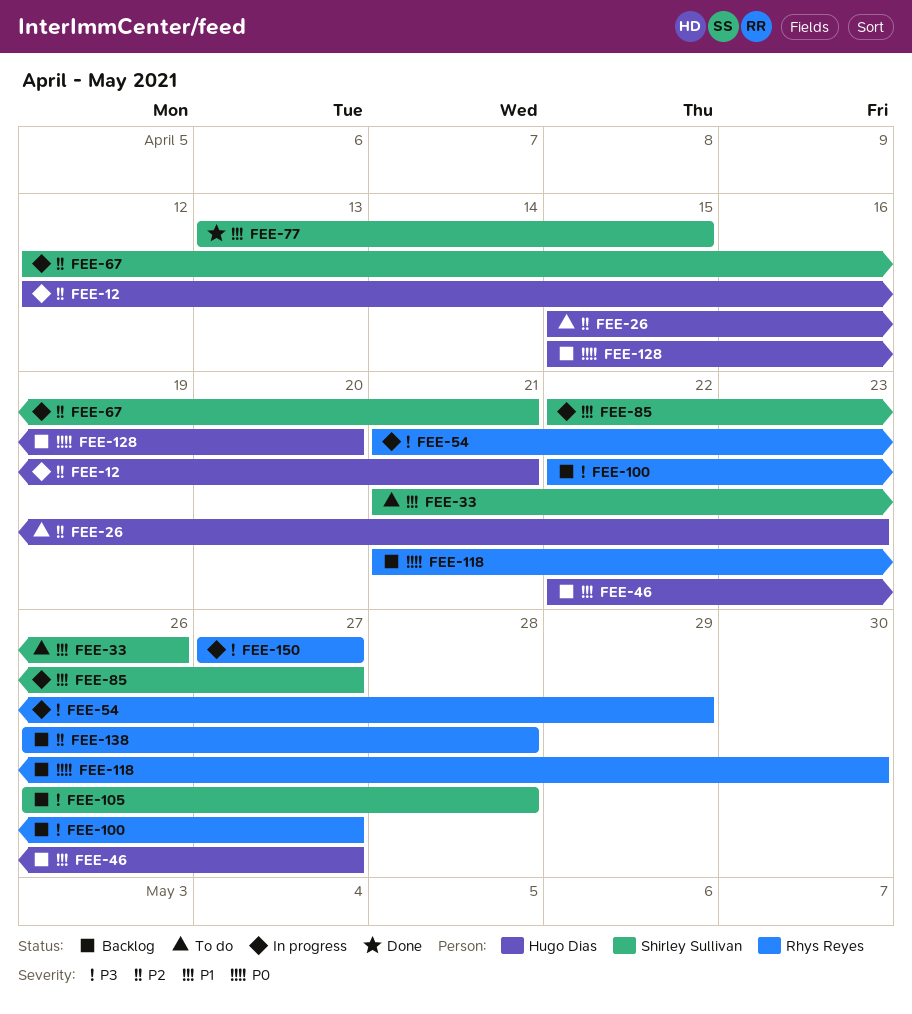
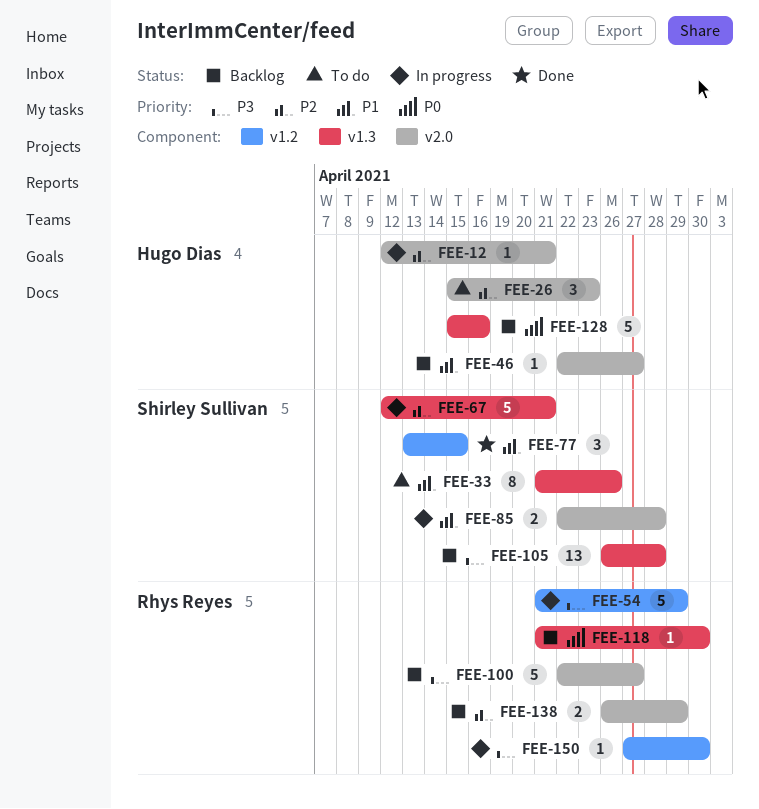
FEE-85, due: Apr 27 -> Apr 28
FEE-128, due: Apr 20 -> Apr 16
FEE-138, due: Apr 28 -> Apr 29
FEE-150, due: Apr 27 -> Apr 30

